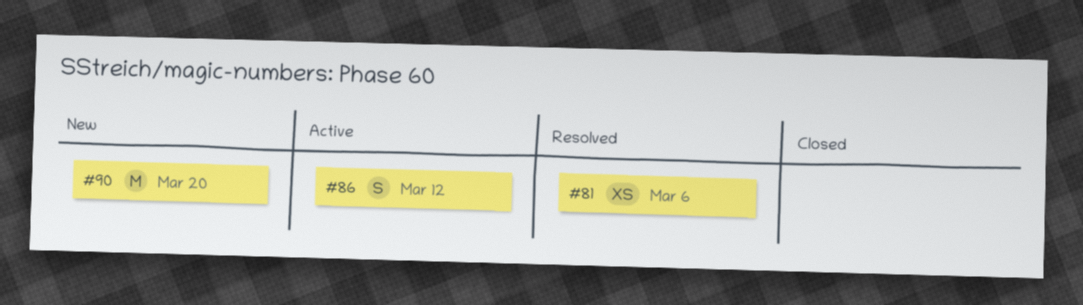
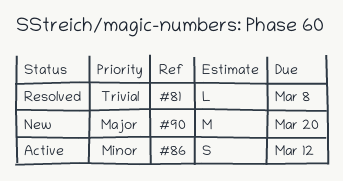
#81, estimate: XS -> L
#81, due: Mar 6 -> Mar 8

